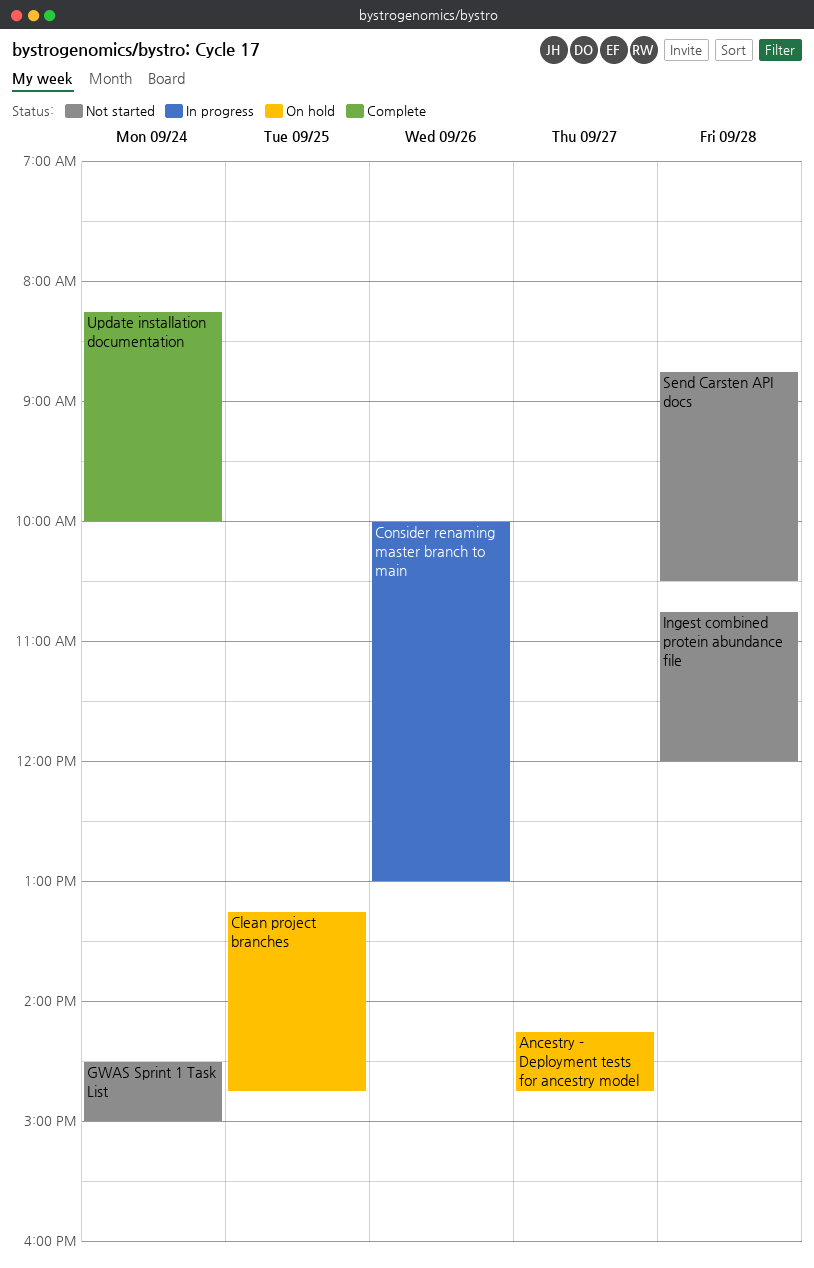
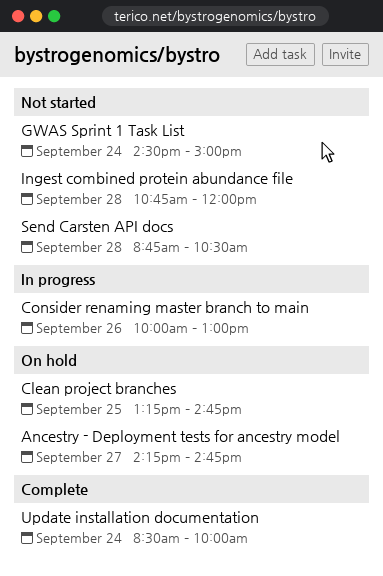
Update installation documentation, begins: 08:15 -> 08:30

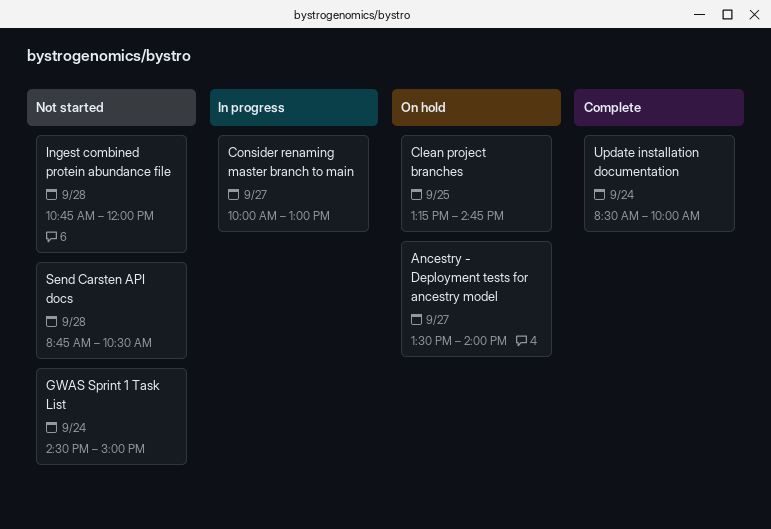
Ancestry - Deployment tests for ancestry model, begins: 14:15 -> 13:30
Ancestry - Deployment tests for ancestry model, ends: 14:45 -> 14:00
Consider renaming master branch to main, day: Sep 26 -> Sep 27

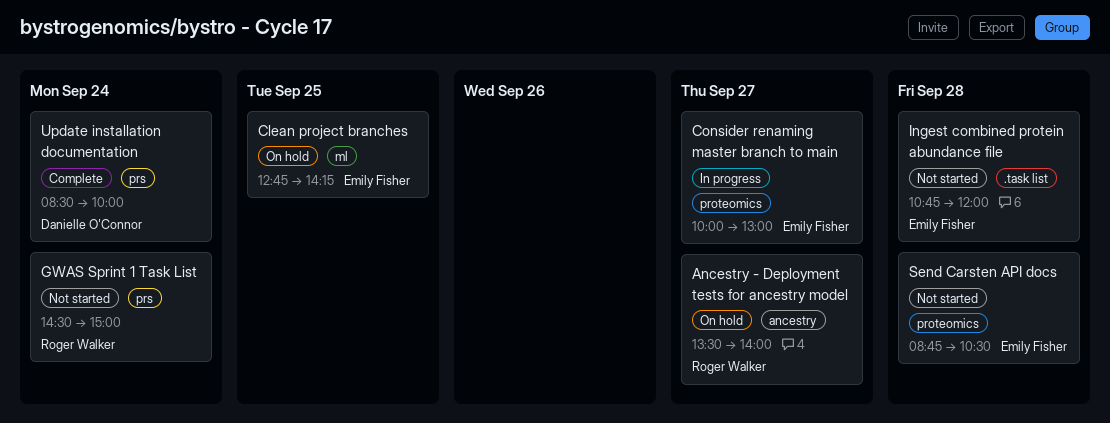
Clean project branches, begins: 13:15 -> 12:45
Clean project branches, ends: 14:45 -> 14:15

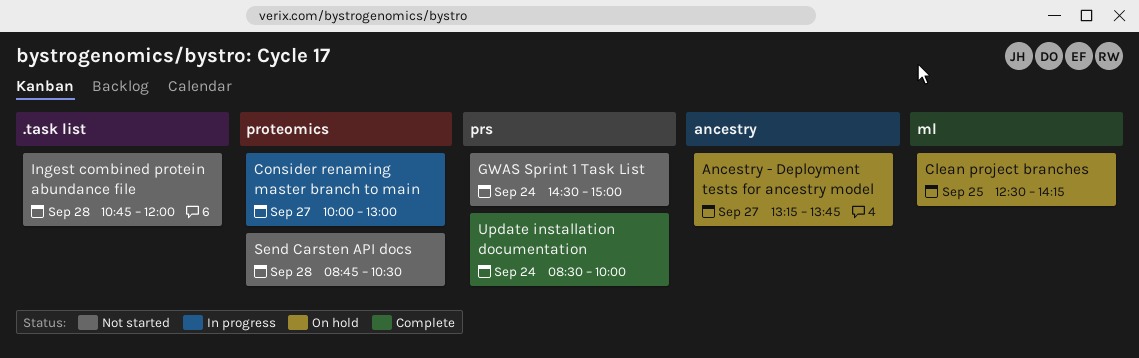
Ancestry - Deployment tests for ancestry model, begins: 13:30 -> 13:15
Ancestry - Deployment tests for ancestry model, ends: 14:00 -> 13:45
Clean project branches, begins: 12:45 -> 12:30

